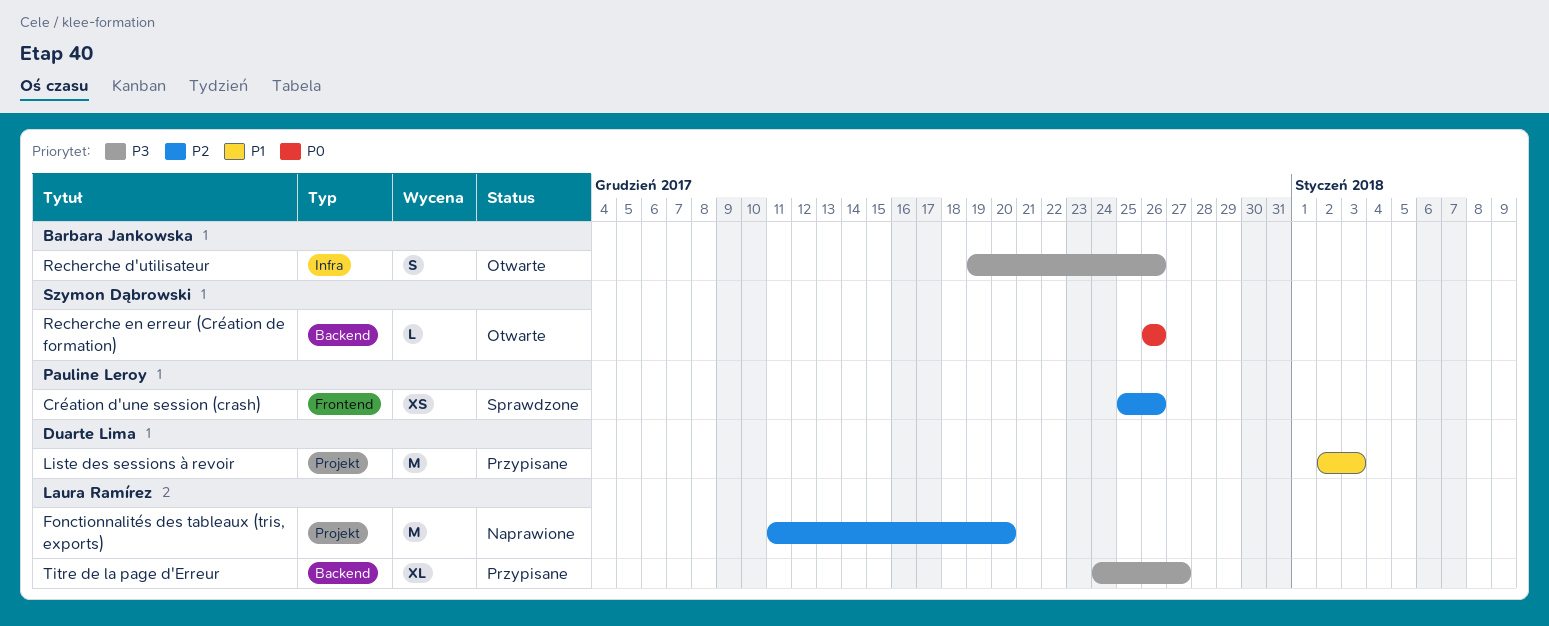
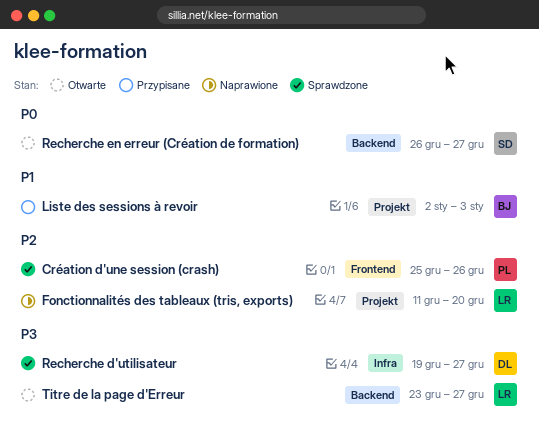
Liste des sessions à revoir, owner: Duarte Lima -> Barbara Jankowska
Recherche d'utilisateur, status: Otwarte -> Sprawdzone
Recherche d'utilisateur, owner: Barbara Jankowska -> Duarte Lima
Recherche d'utilisateur, due: Dec 26 -> Dec 27
Recherche en erreur (Création de formation), due: Dec 26 -> Dec 27
Titre de la page d'Erreur, status: Przypisane -> Otwarte
Titre de la page d'Erreur, start: Dec 24 -> Dec 23

